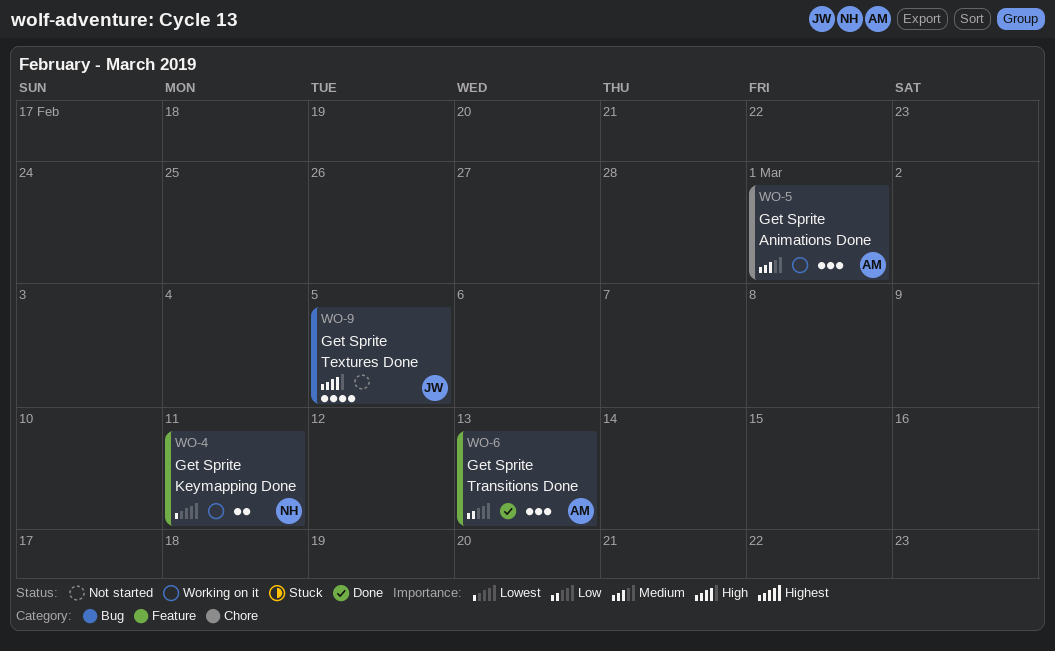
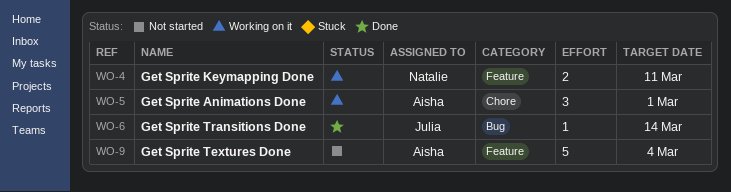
WO-6, owner: Aisha -> Julia
WO-6, label: Feature -> Bug
WO-6, estimate: 3 -> 1
WO-6, due: Mar 13 -> Mar 14
WO-9, owner: Julia -> Aisha
WO-9, label: Bug -> Feature
WO-9, estimate: 4 -> 5
WO-9, due: Mar 5 -> Mar 4

